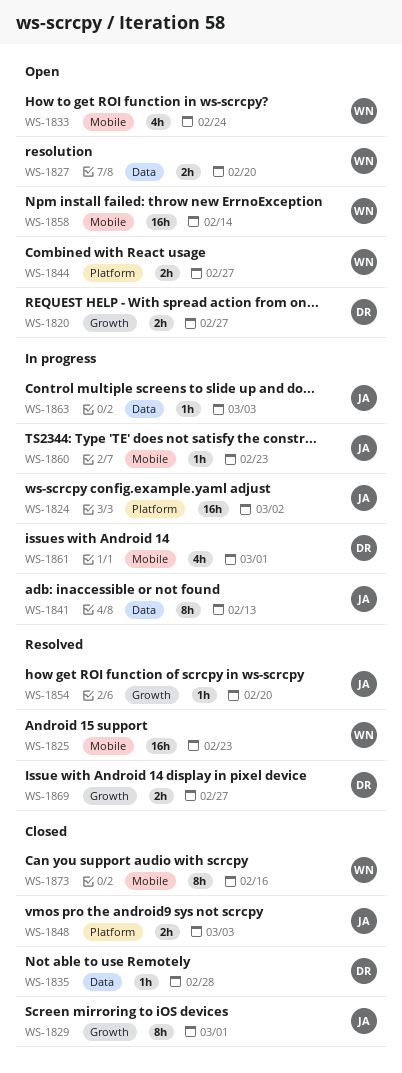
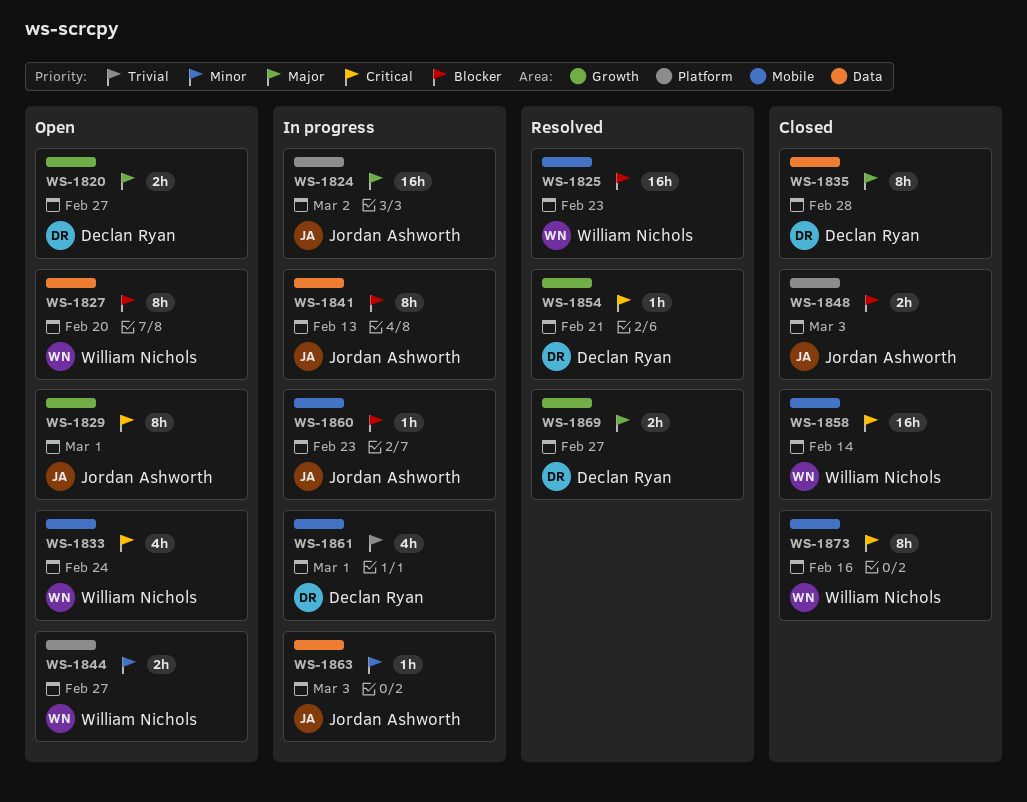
WS-1827, estimate: 2h -> 8h
WS-1829, status: Closed -> Open
WS-1835, estimate: 1h -> 8h
WS-1854, owner: Jordan Ashworth -> Declan Ryan
WS-1854, due: Feb 20 -> Feb 21
WS-1858, status: Open -> Closed

